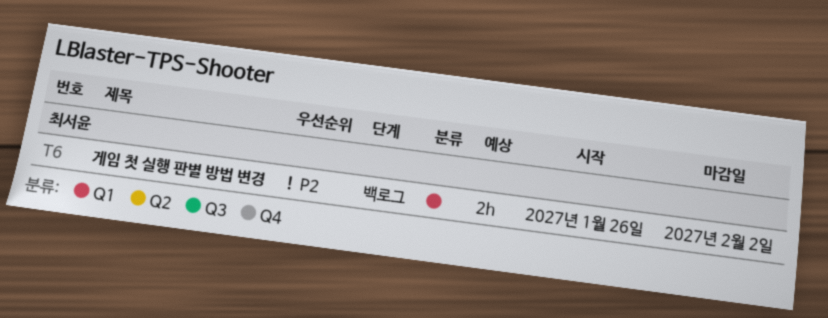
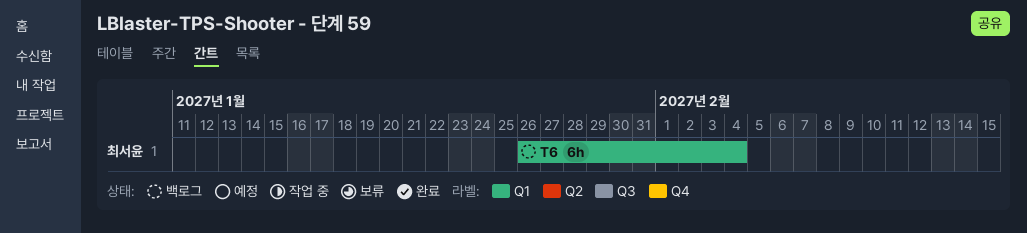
T6, estimate: 2h -> 6h
T6, due: Feb 2 -> Feb 4

